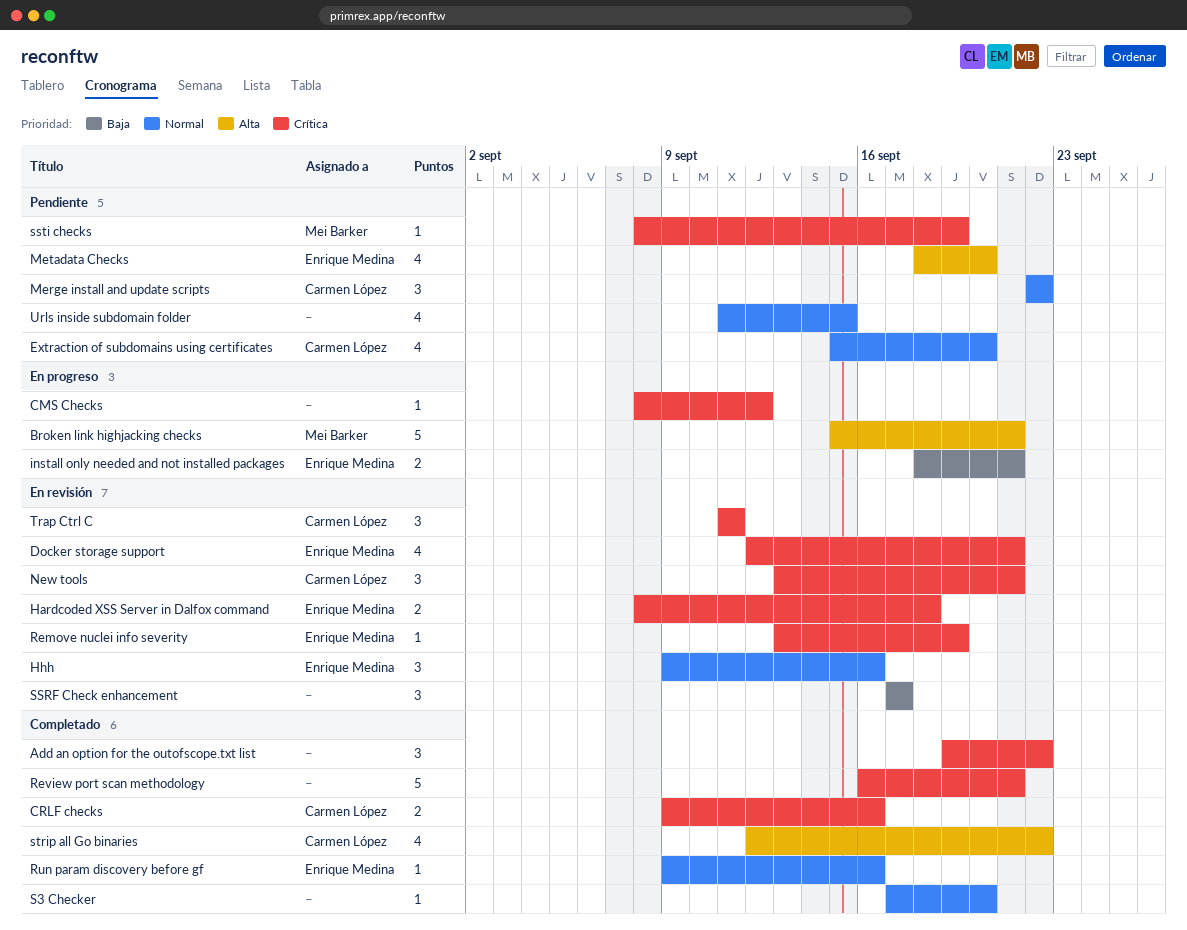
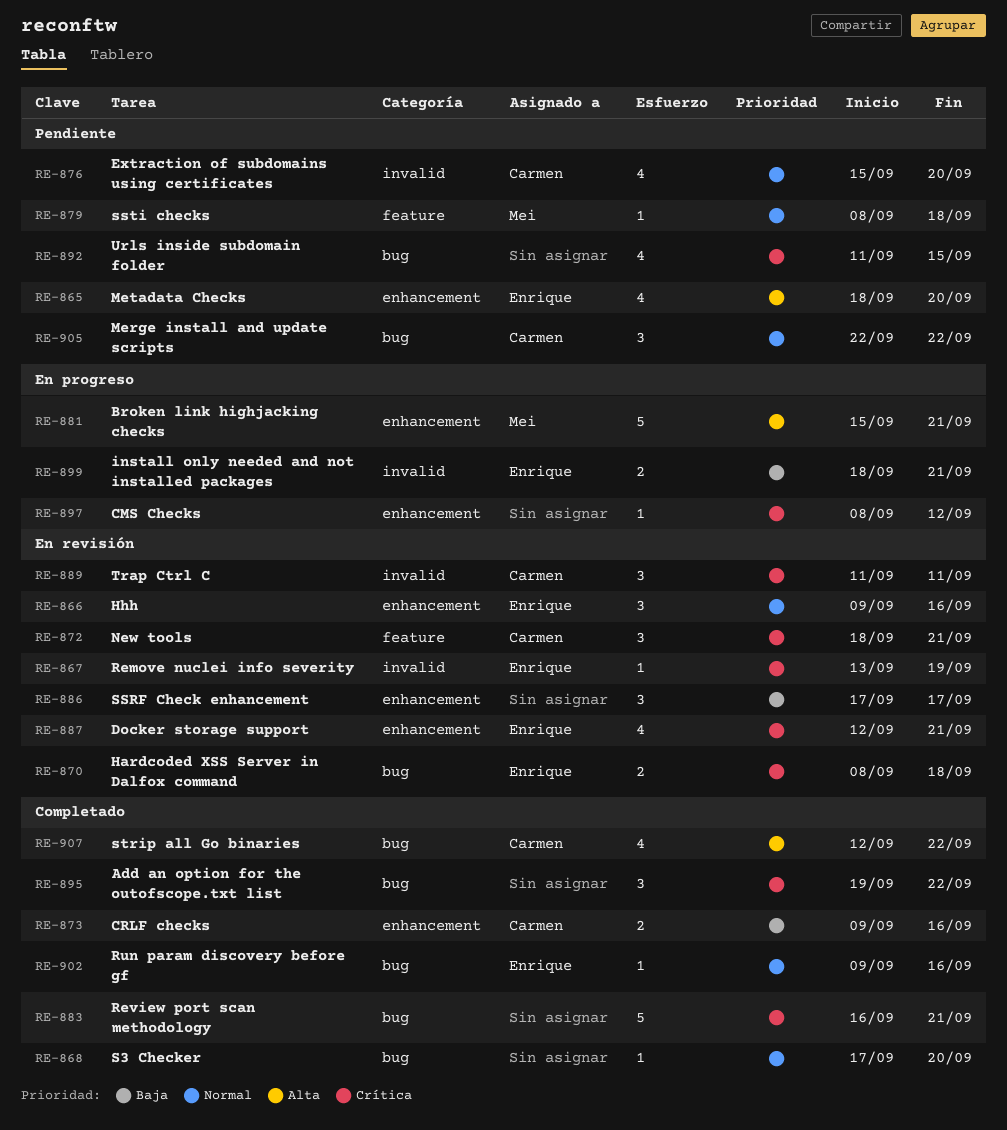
CRLF checks, priority: Crítica -> Baja
New tools, start: Sep 13 -> Sep 18
ssti checks, priority: Crítica -> Normal
ssti checks, due: Sep 19 -> Sep 18
Urls inside subdomain folder, priority: Normal -> Crítica

